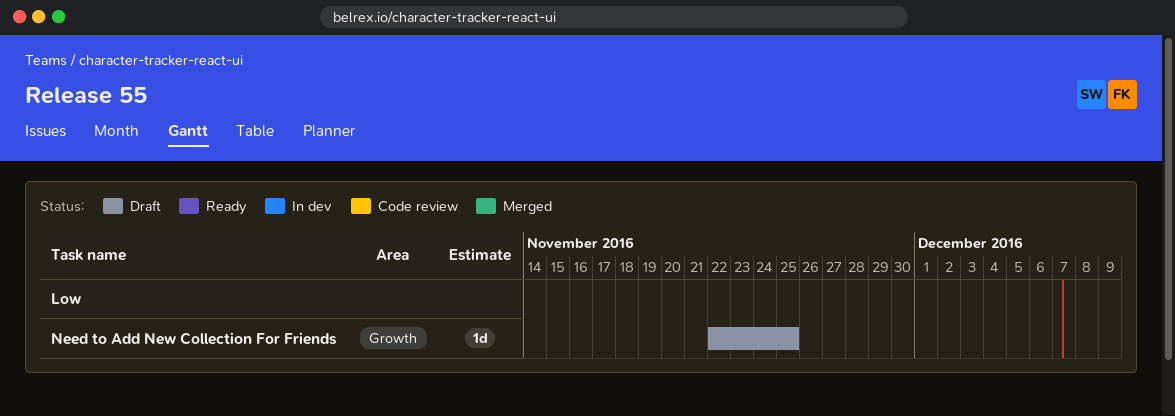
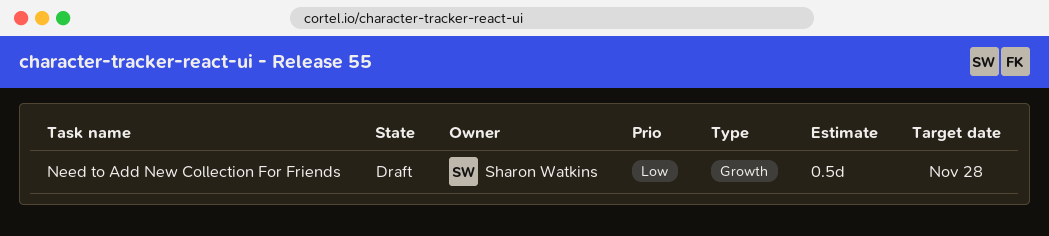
Need to Add New Collection For Friends, estimate: 1d -> 0.5d
Need to Add New Collection For Friends, due: Nov 25 -> Nov 28

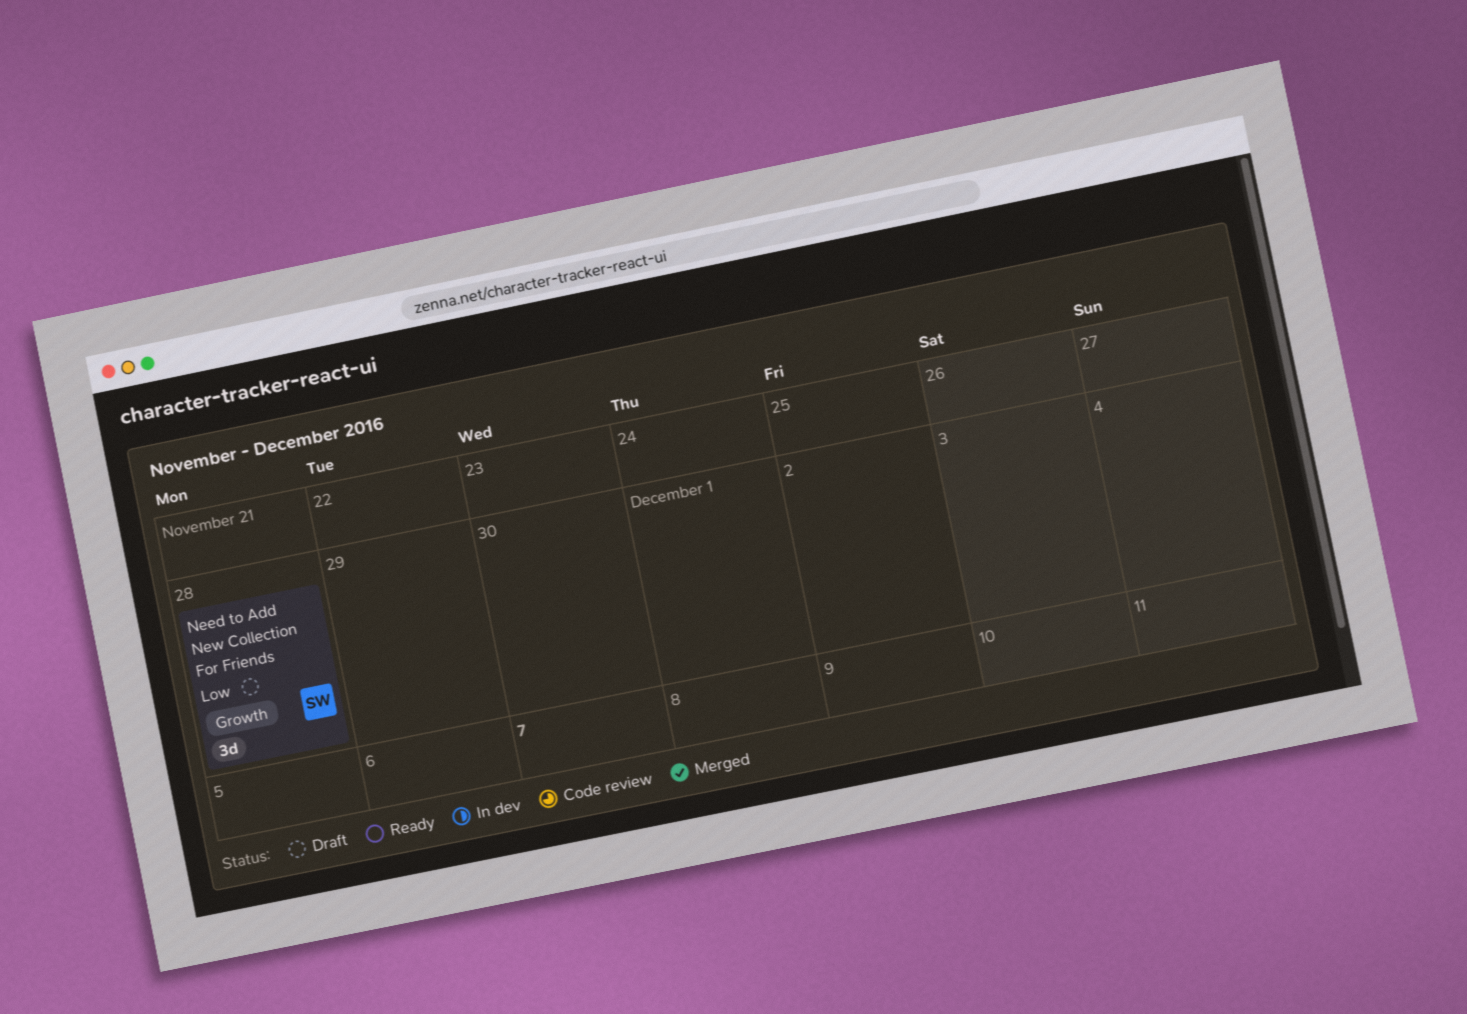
Need to Add New Collection For Friends, estimate: 0.5d -> 3d

